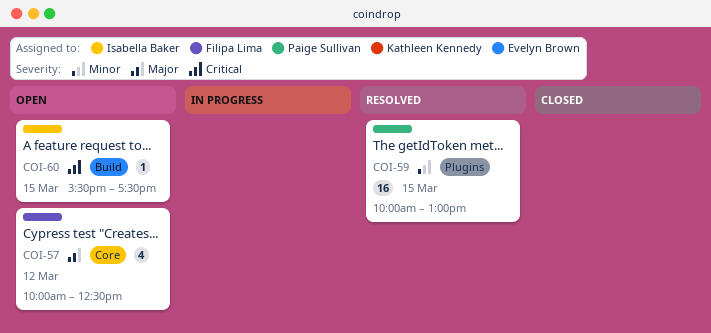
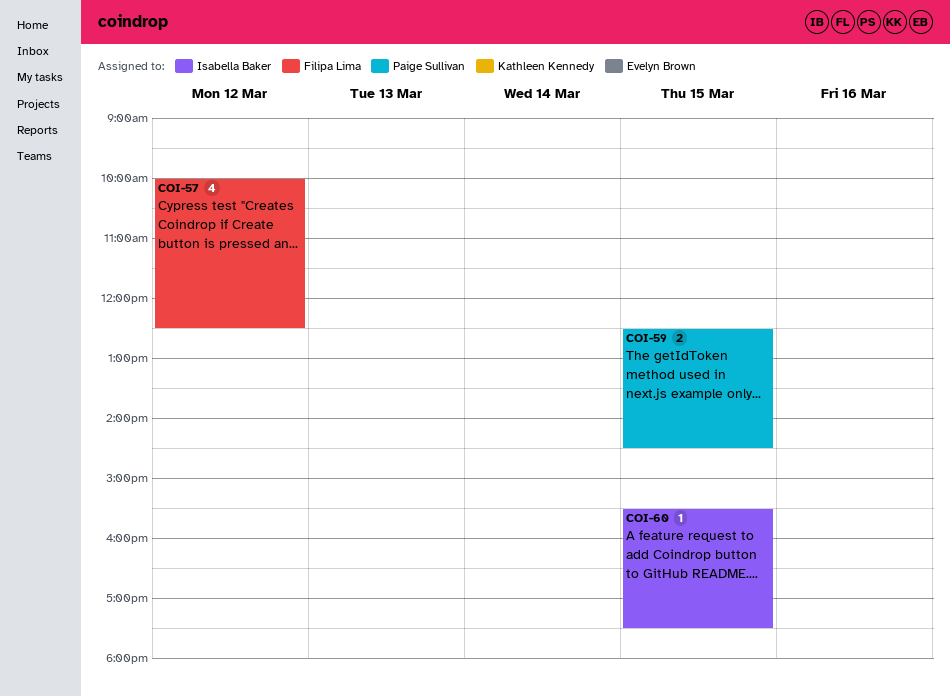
COI-59, estimate: 16 -> 2
COI-59, begins: 10:00 -> 12:30
COI-59, ends: 13:00 -> 14:30

